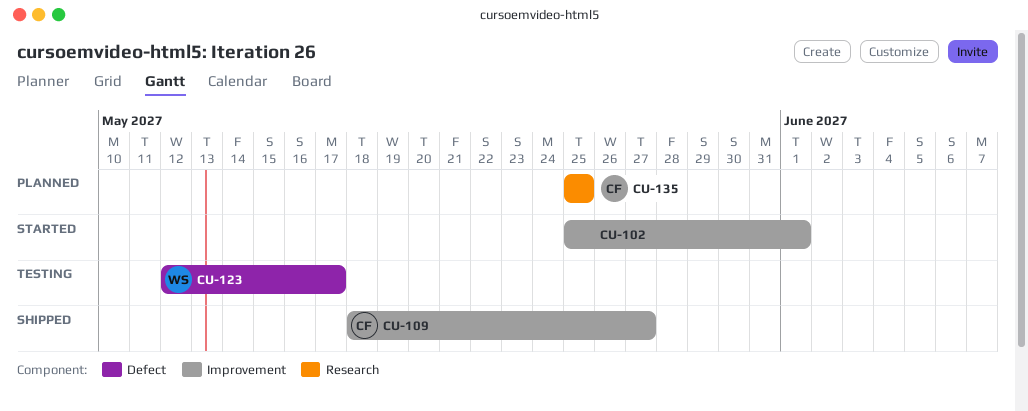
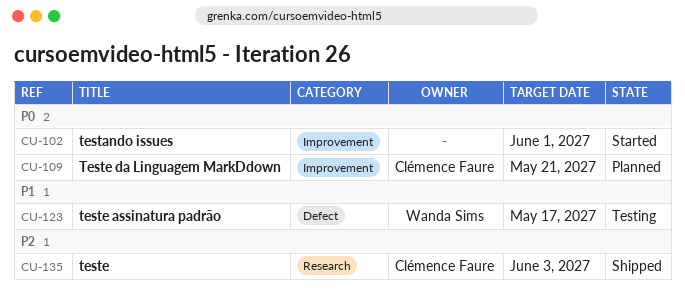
CU-109, status: Shipped -> Planned
CU-109, due: May 27 -> May 21
CU-135, status: Planned -> Shipped
CU-135, due: May 25 -> Jun 3

